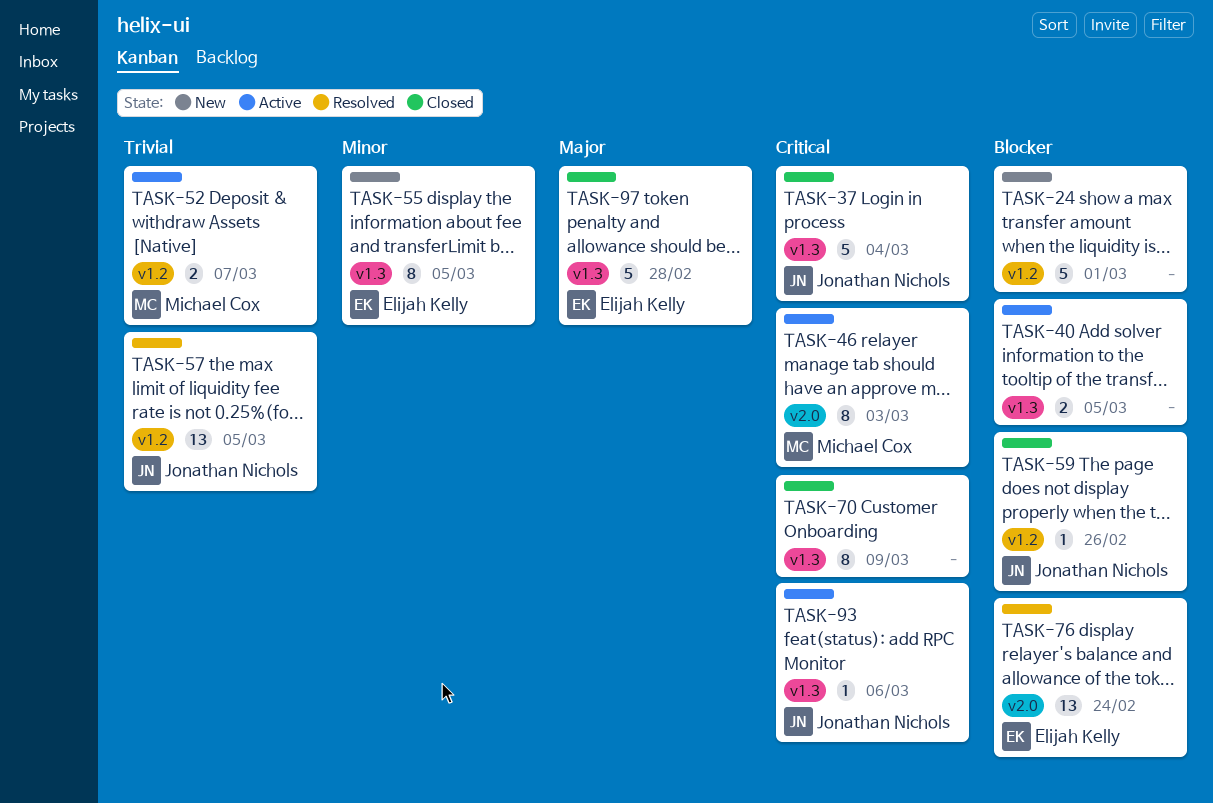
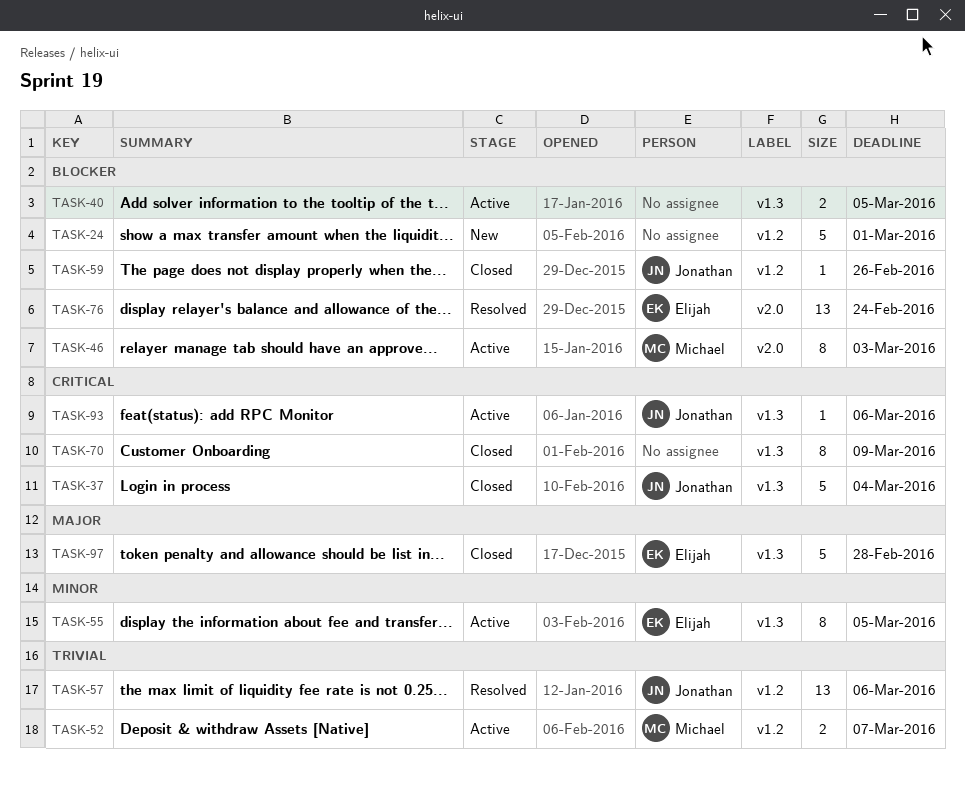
TASK-46, priority: Critical -> Blocker
TASK-55, status: New -> Active
TASK-57, due: Mar 5 -> Mar 6

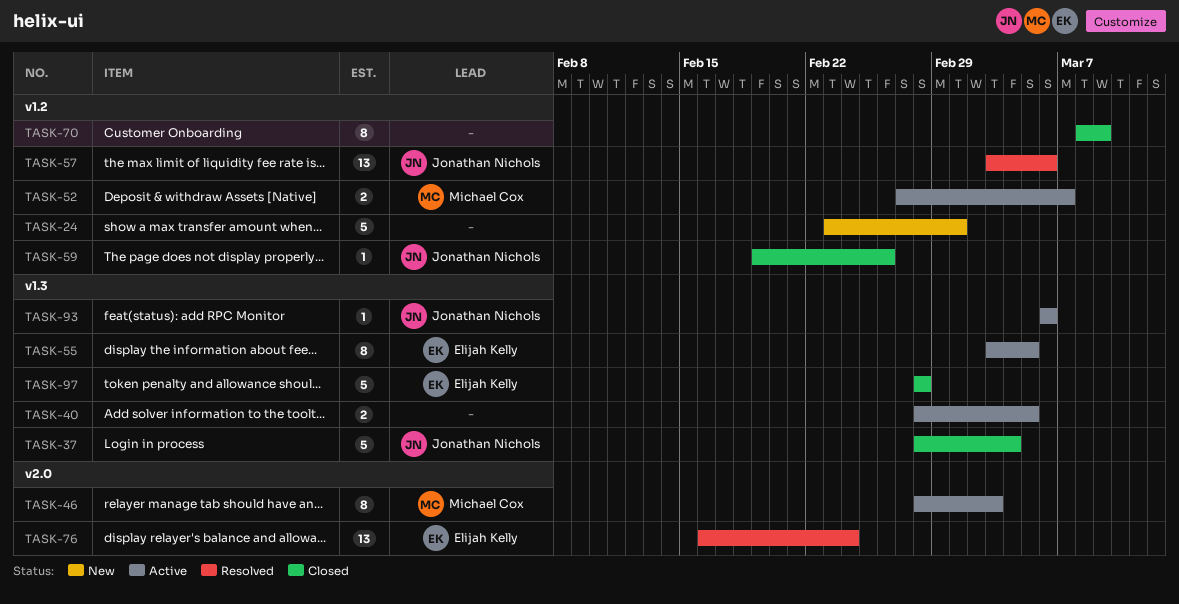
TASK-70, label: v1.3 -> v1.2

